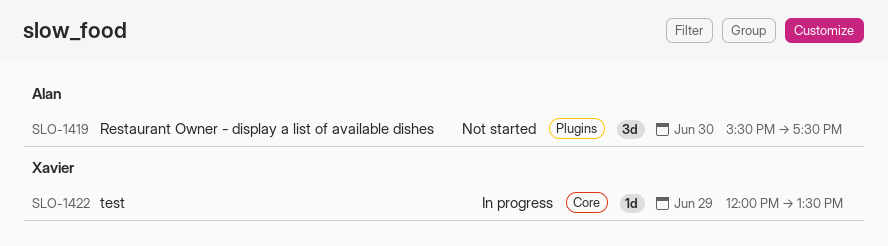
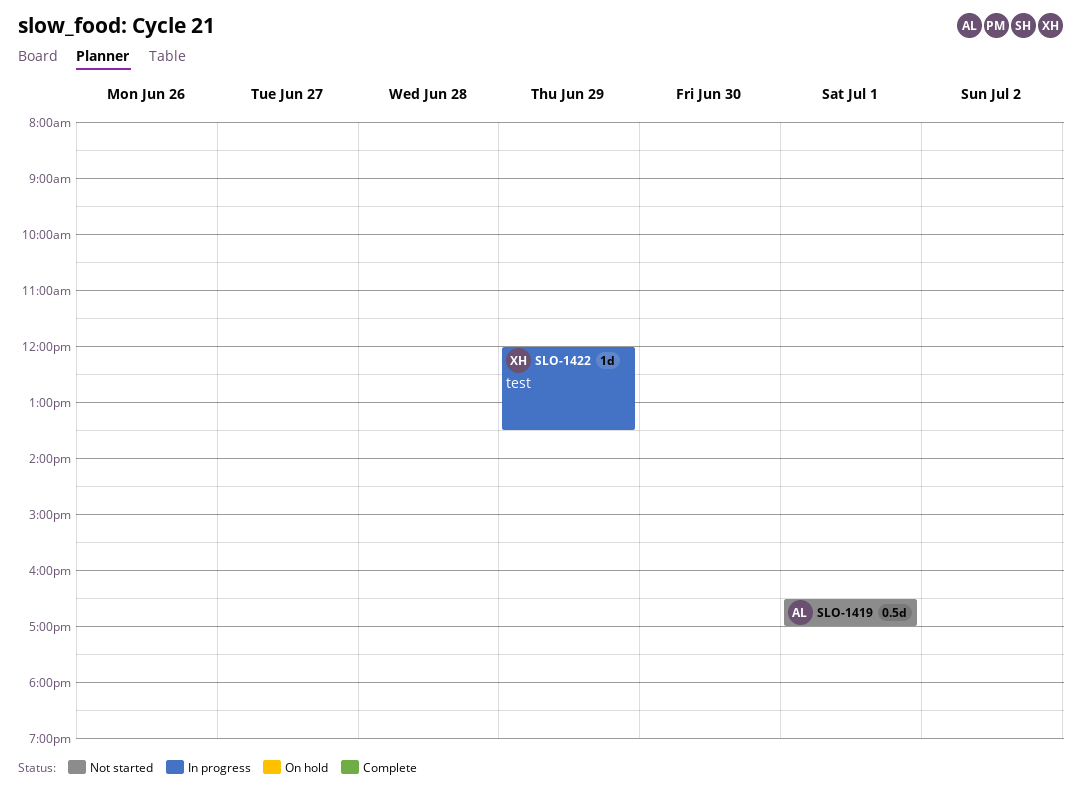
SLO-1419, estimate: 3d -> 0.5d
SLO-1419, day: Jun 30 -> Jul 1
SLO-1419, begins: 15:30 -> 16:30
SLO-1419, ends: 17:30 -> 17:00

